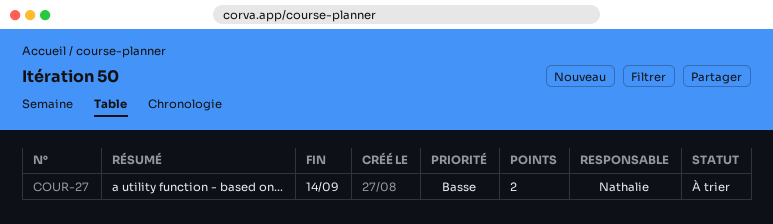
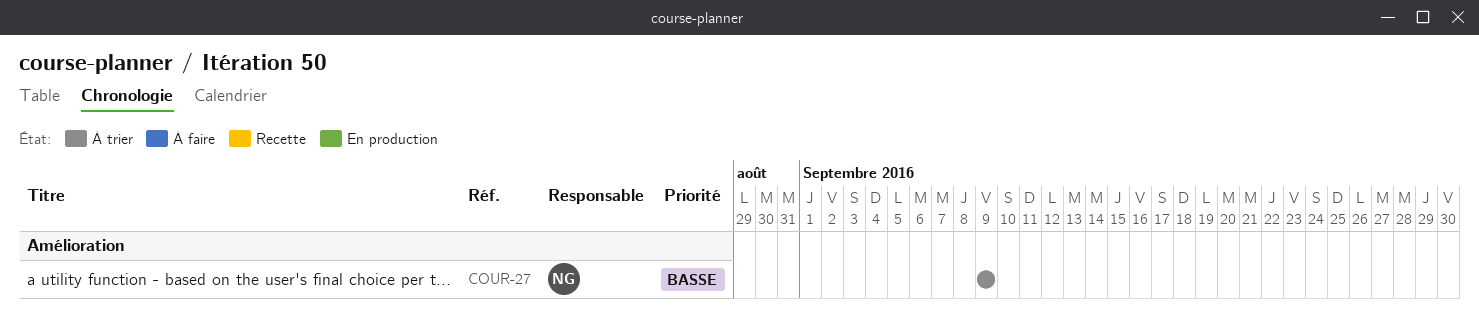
COUR-27, due: Sep 14 -> Sep 9

